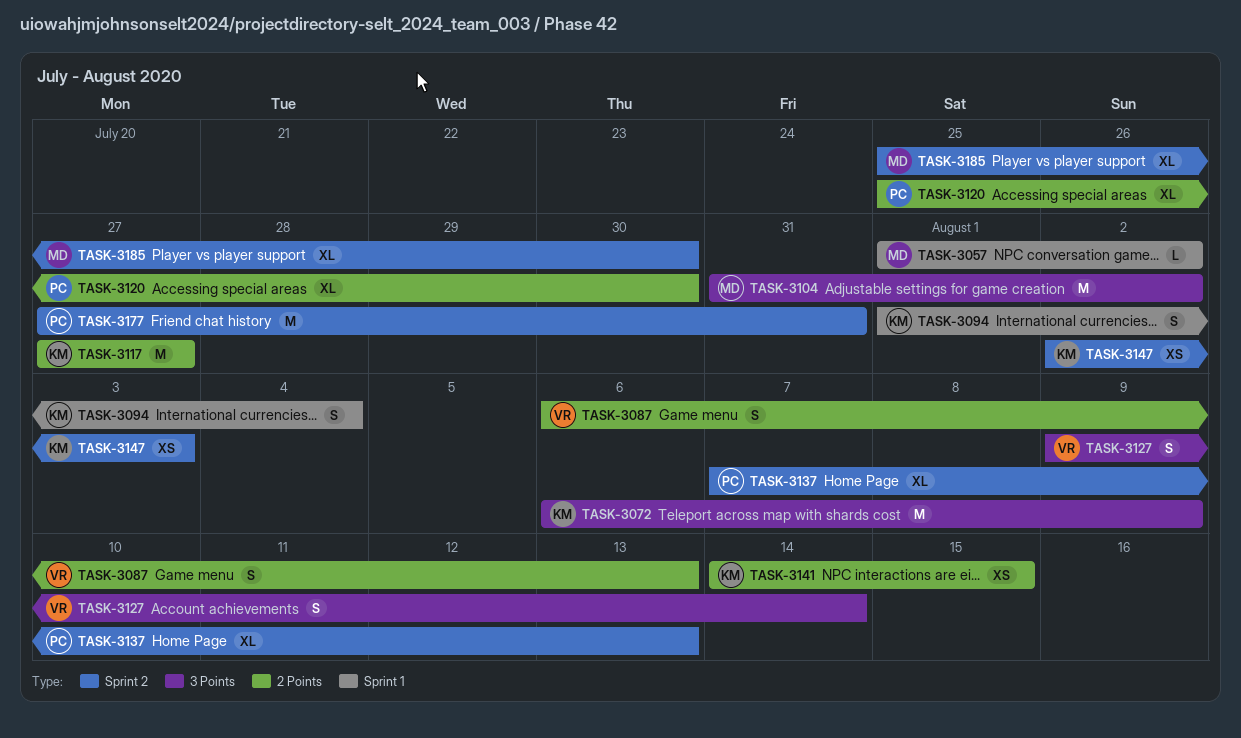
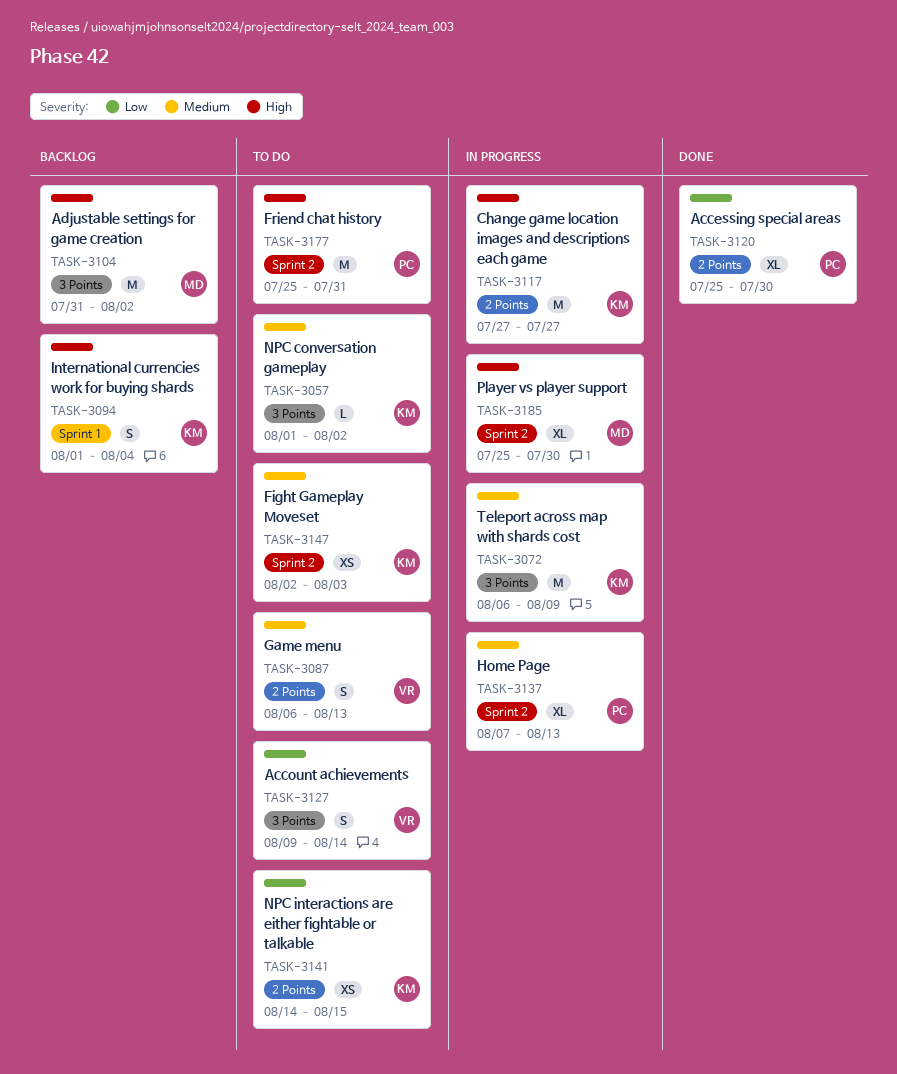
TASK-3057, owner: MD -> KM
TASK-3057, label: Sprint 1 -> 3 Points
TASK-3177, start: Jul 27 -> Jul 25

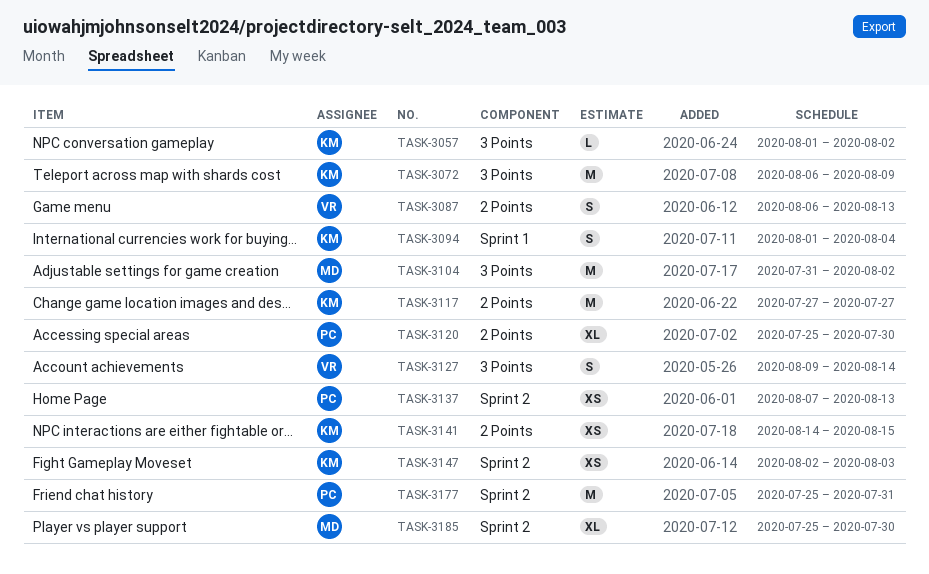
TASK-3137, estimate: XL -> XS

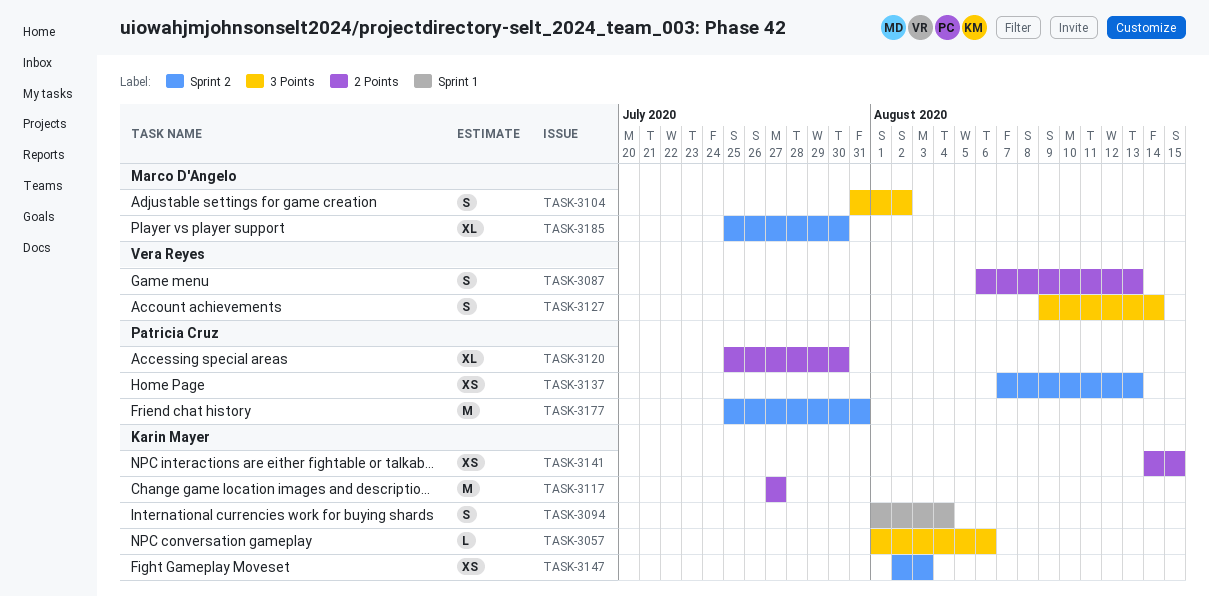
TASK-3057, due: Aug 2 -> Aug 6
TASK-3072: present -> none
TASK-3104, estimate: M -> S

